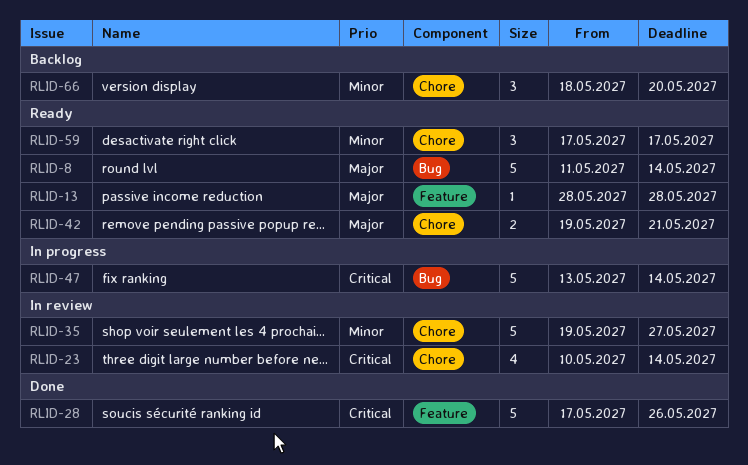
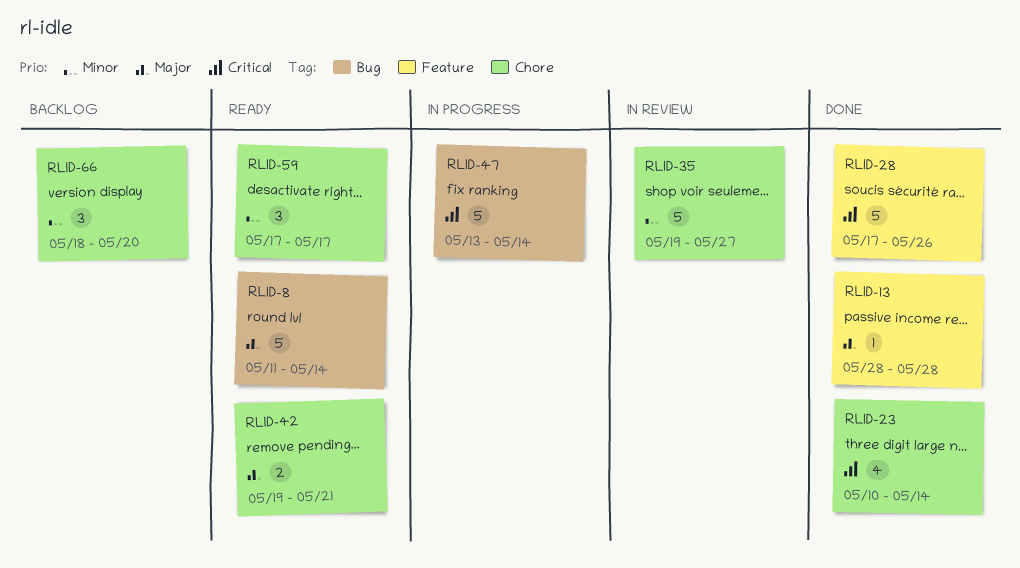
RLID-13, status: Ready -> Done
RLID-23, status: In review -> Done

